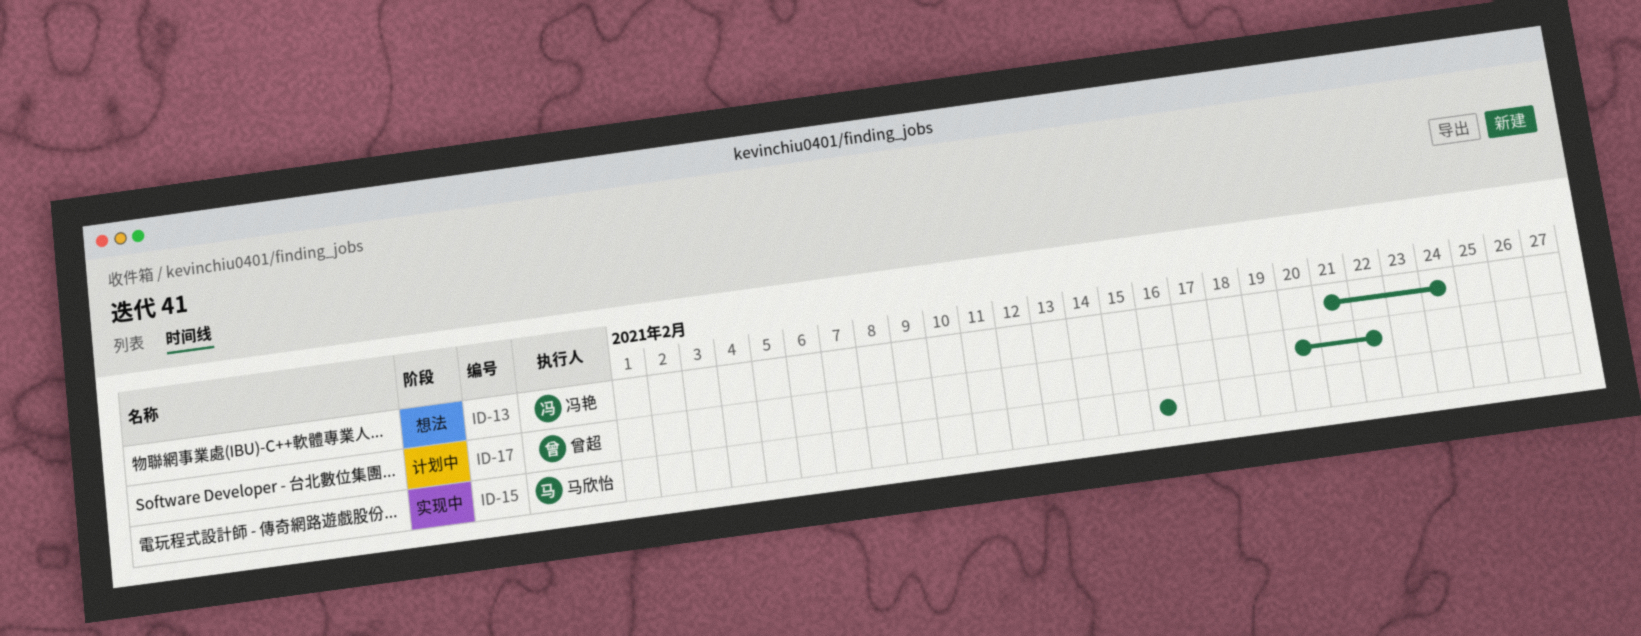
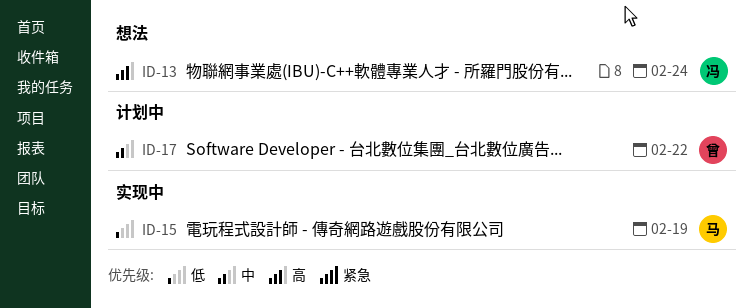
ID-15, due: Feb 16 -> Feb 19

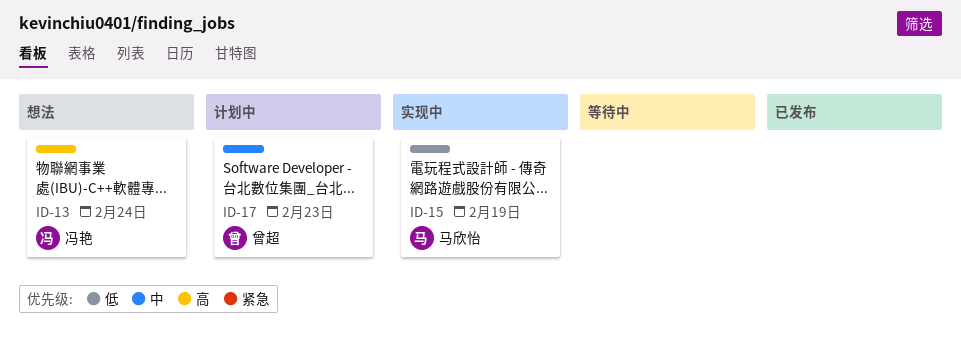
ID-17, due: Feb 22 -> Feb 23

